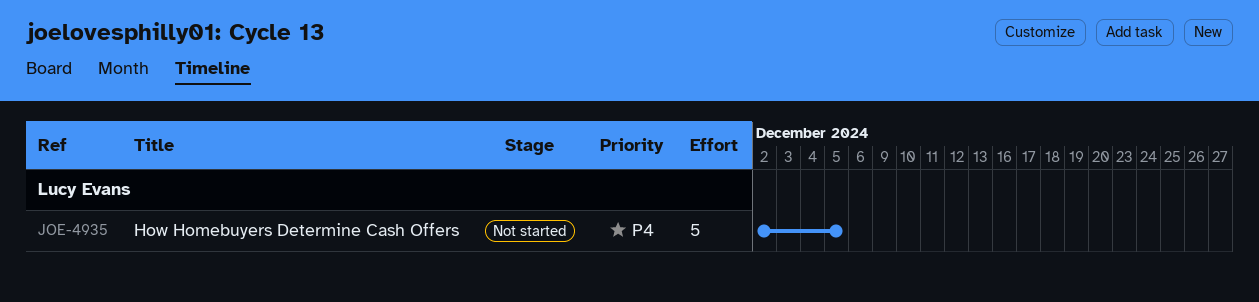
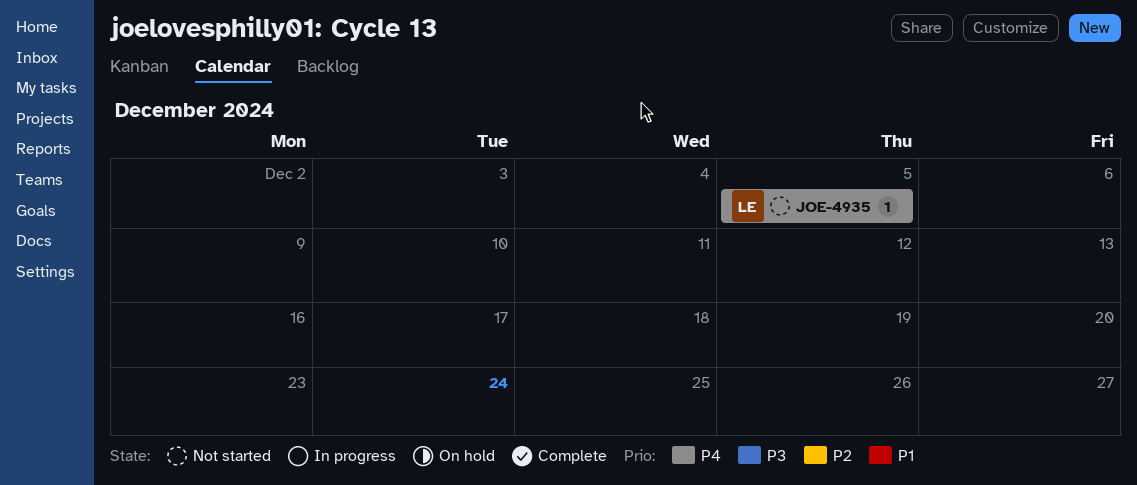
JOE-4935, estimate: 5 -> 1
JOE-4935, start: Dec 2 -> Dec 5

